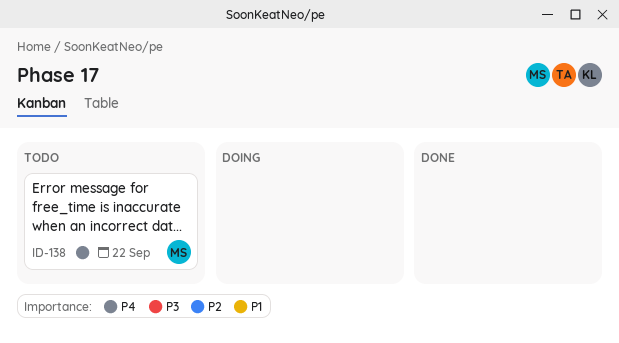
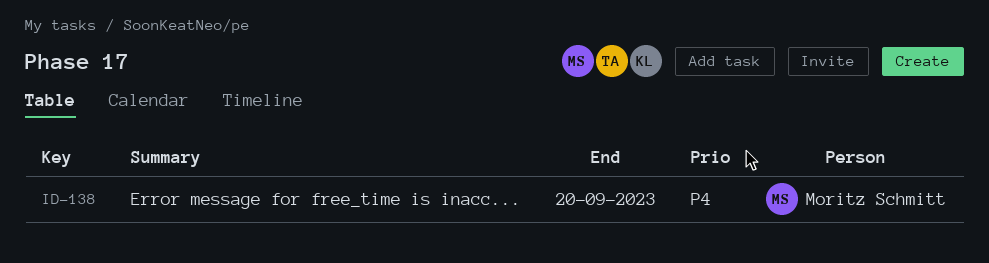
ID-138, due: Sep 22 -> Sep 20

